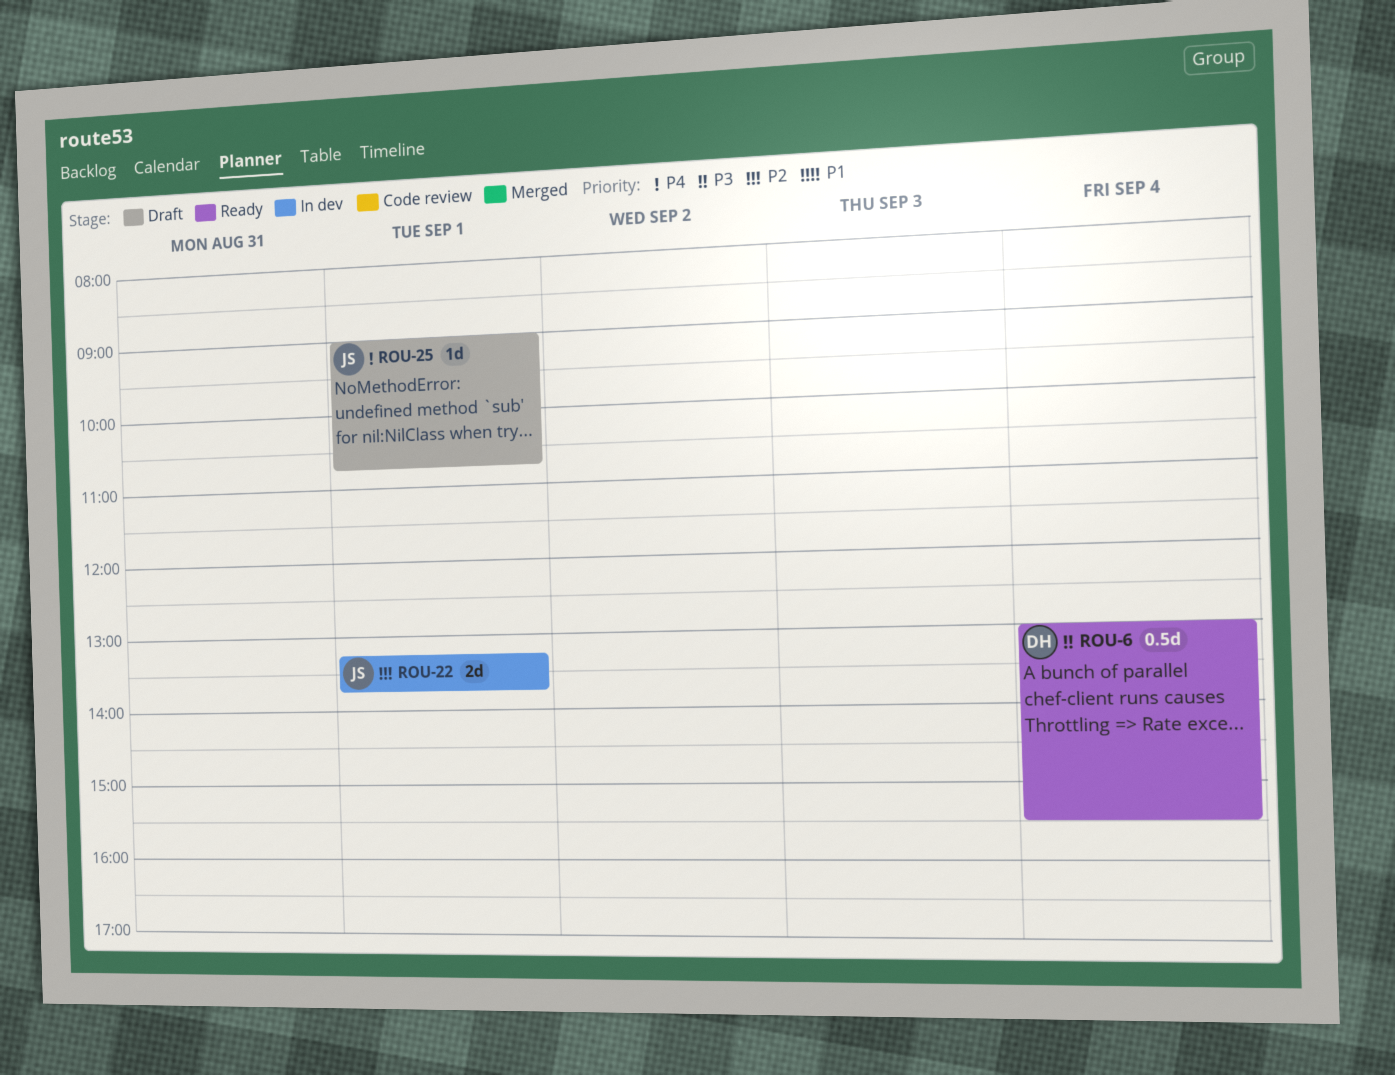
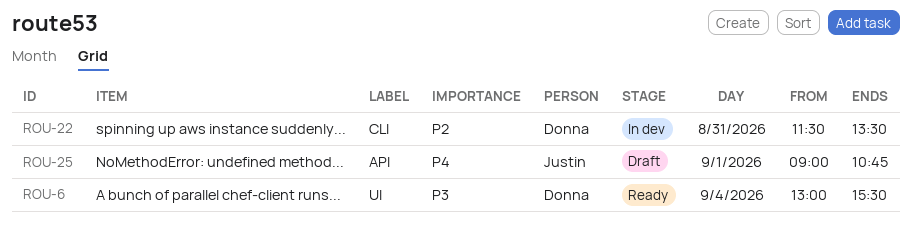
ROU-22, owner: Justin -> Donna
ROU-22, day: Sep 1 -> Aug 31
ROU-22, begins: 13:15 -> 11:30
ROU-22, ends: 13:45 -> 13:30

